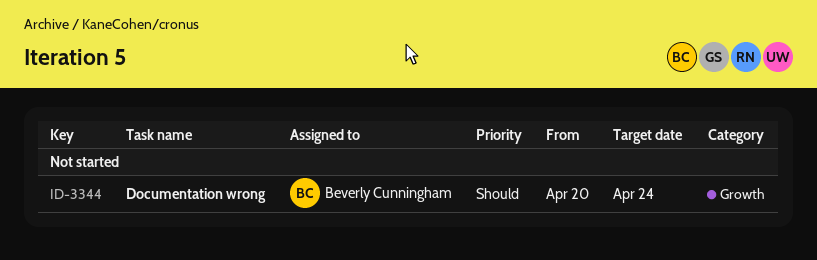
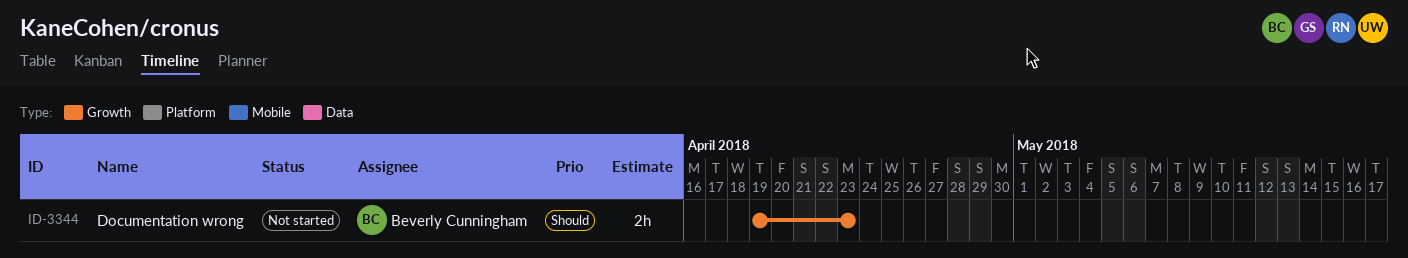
ID-3344, start: Apr 20 -> Apr 19
ID-3344, due: Apr 24 -> Apr 23

